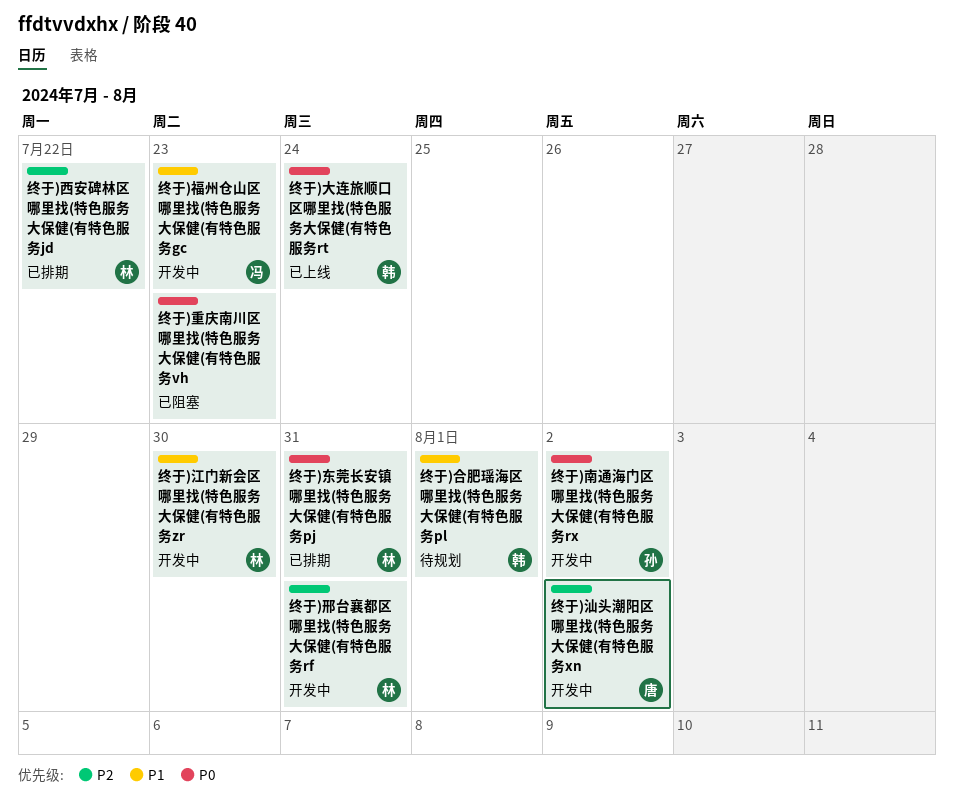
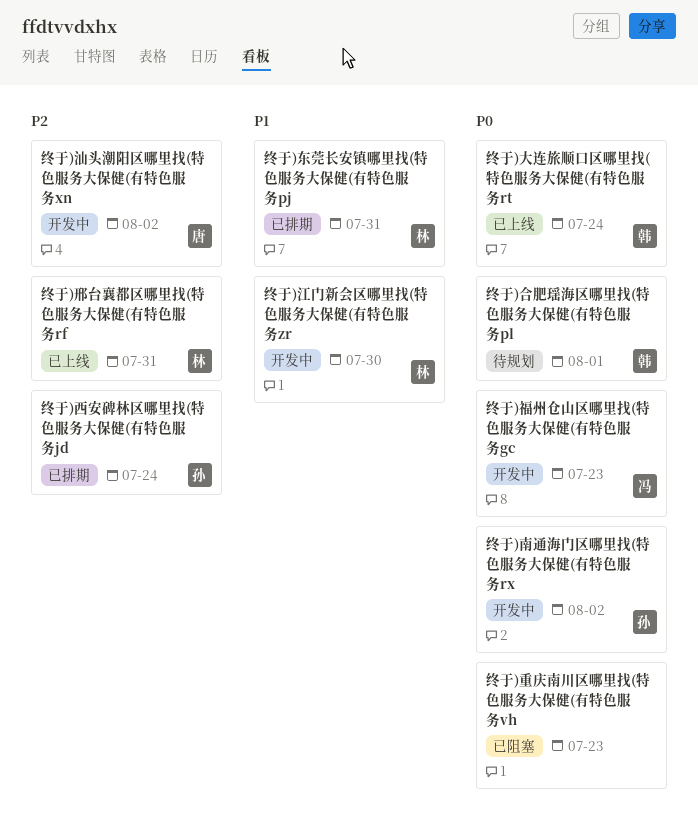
终于)东莞长安镇哪里找(特色服务大保健(有特色服务pj, priority: P0 -> P1
终于)合肥瑶海区哪里找(特色服务大保健(有特色服务pl, priority: P1 -> P0
终于)福州仓山区哪里找(特色服务大保健(有特色服务gc, priority: P1 -> P0
终于)西安碑林区哪里找(特色服务大保健(有特色服务jd, owner: 林 -> 孙
终于)西安碑林区哪里找(特色服务大保健(有特色服务jd, due: Jul 22 -> Jul 24
终于)邢台襄都区哪里找(特色服务大保健(有特色服务rf, status: 开发中 -> 已上线

